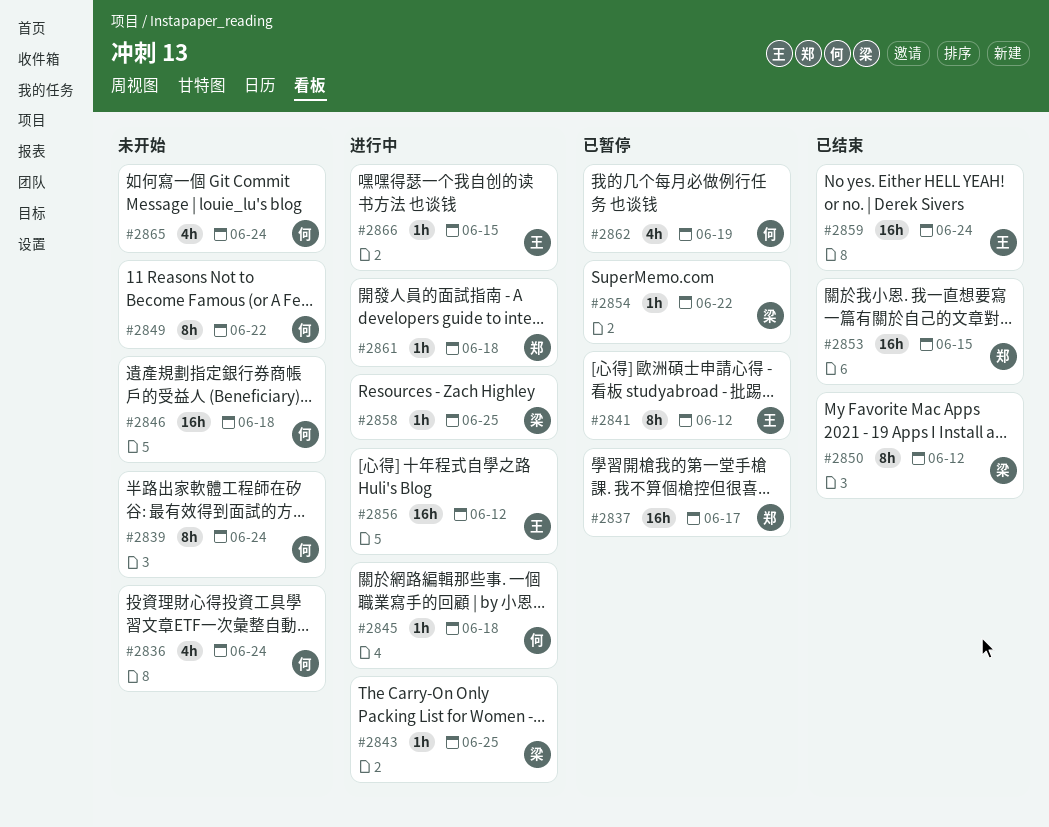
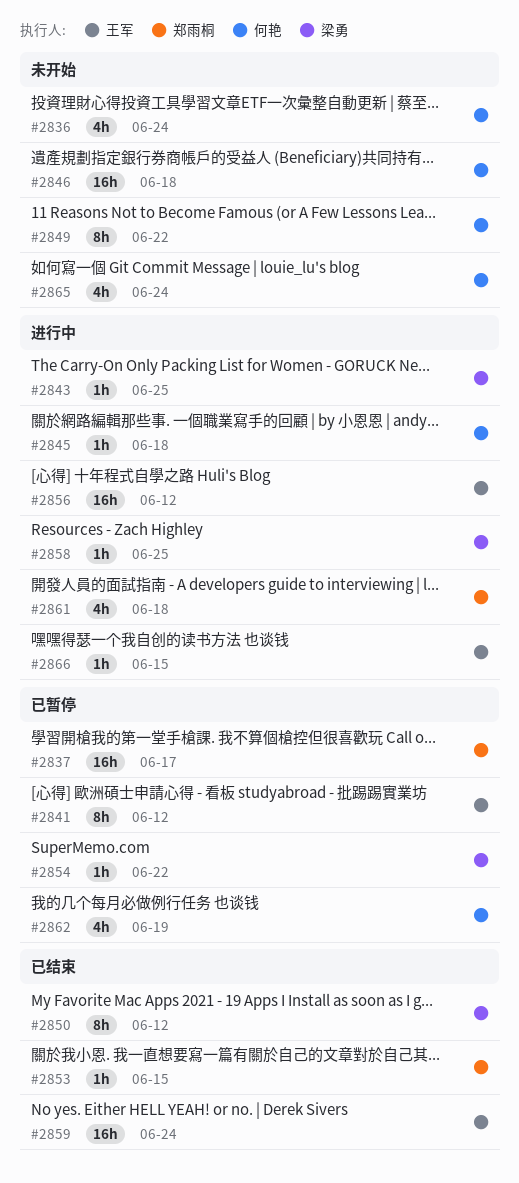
#2839: present -> none
#2853, estimate: 16h -> 1h
#2861, estimate: 1h -> 4h

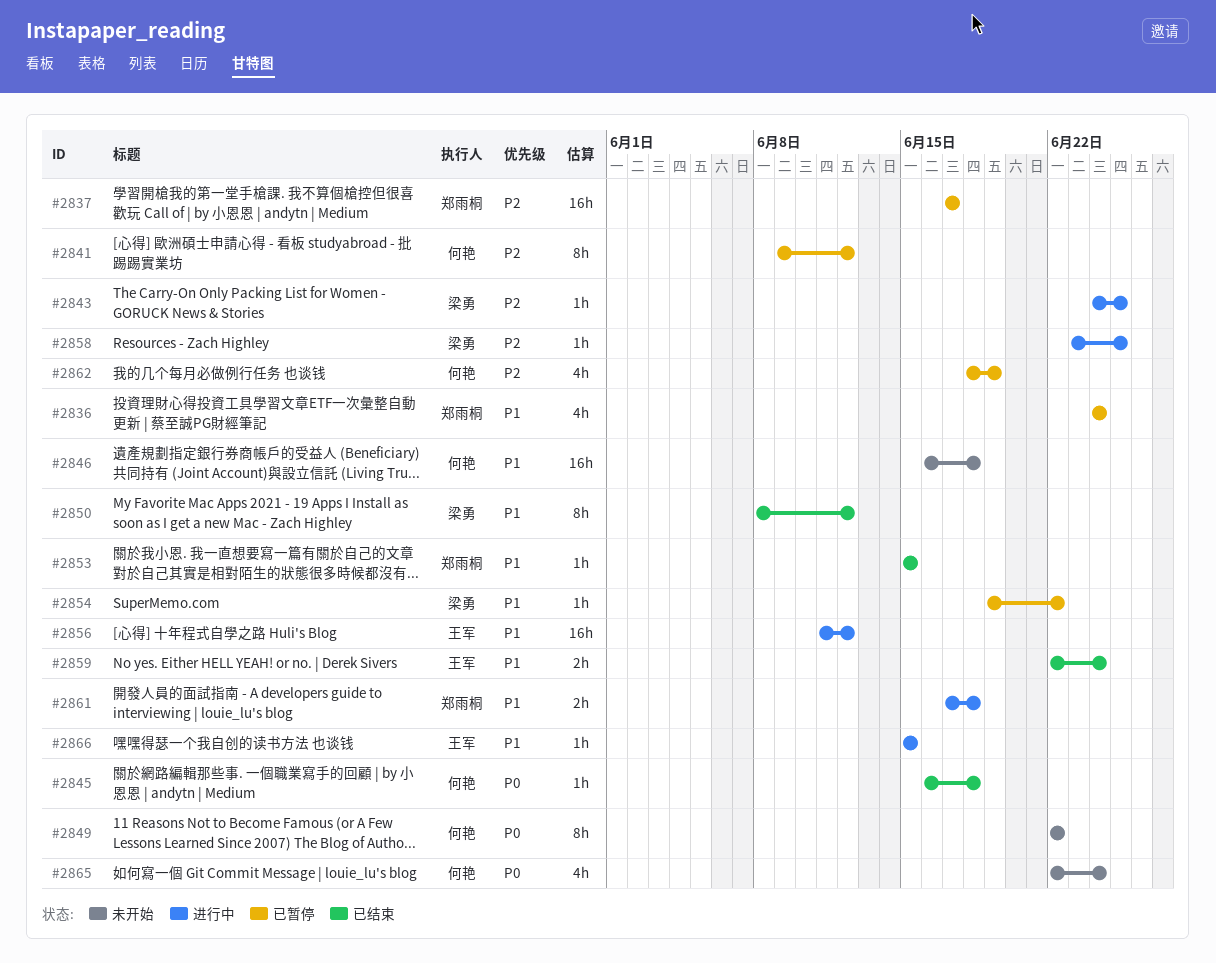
#2836, status: 未开始 -> 已暂停
#2836, owner: 何艳 -> 郑雨桐
#2841, owner: 王军 -> 何艳
#2845, status: 进行中 -> 已结束
#2859, estimate: 16h -> 2h
#2861, estimate: 4h -> 2h

